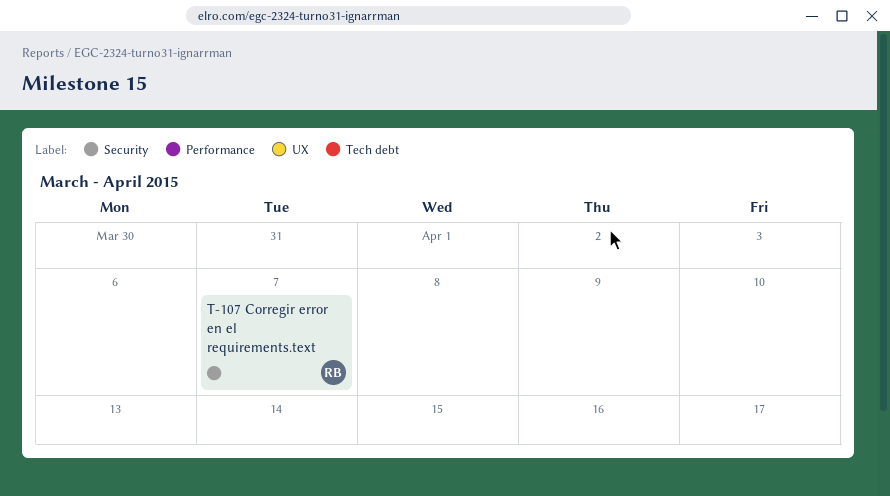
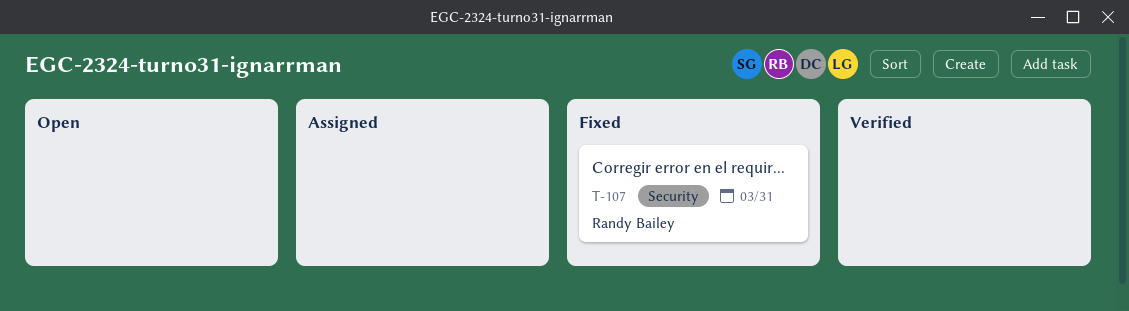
T-107, due: Apr 7 -> Mar 31

